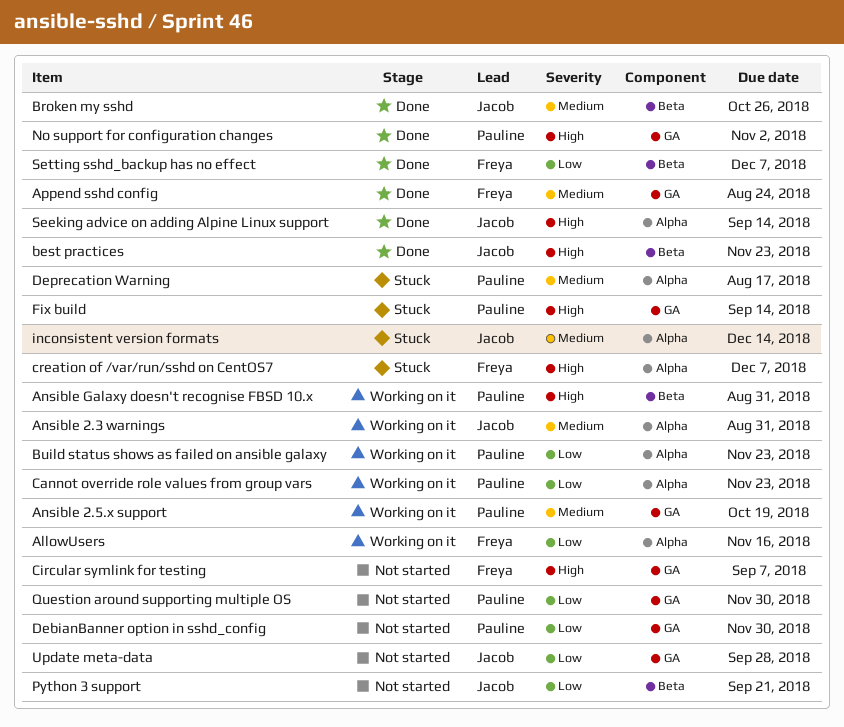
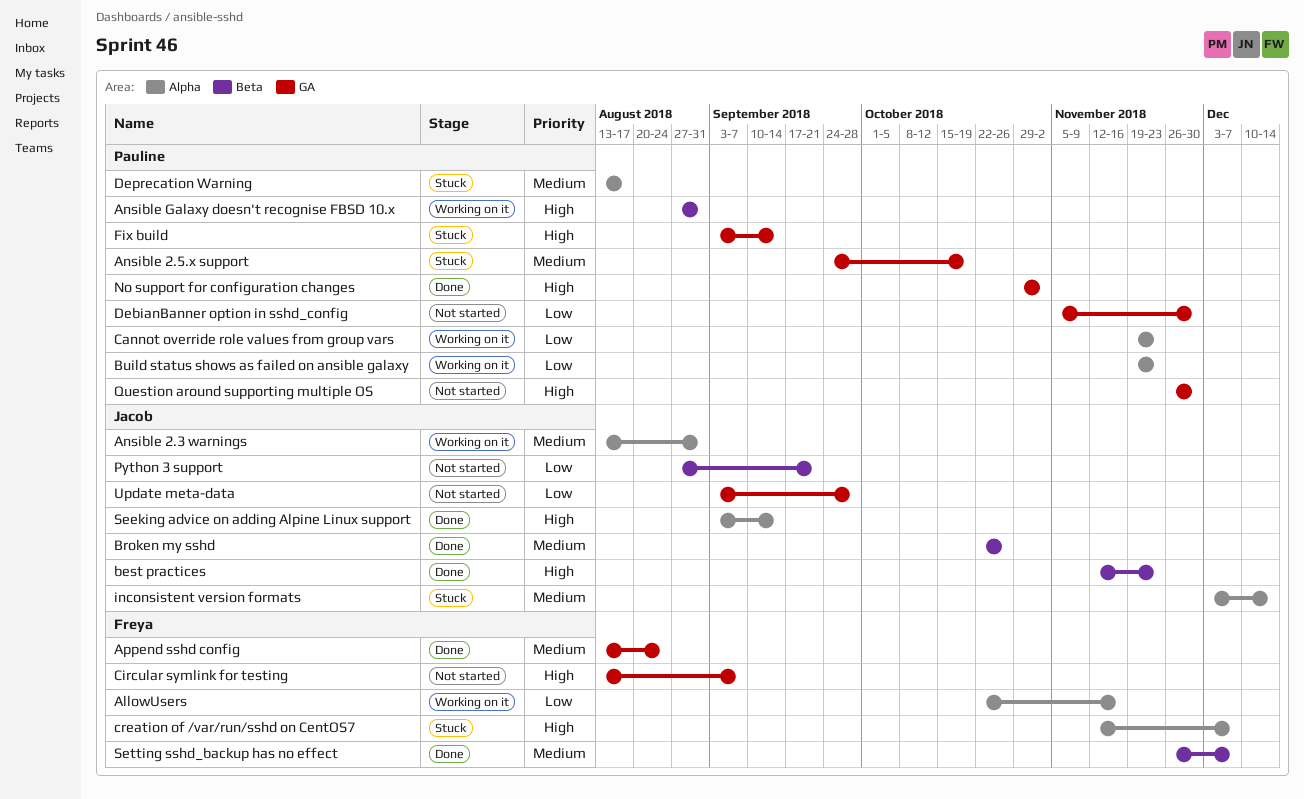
Ansible 2.5.x support, status: Working on it -> Stuck
Question around supporting multiple OS, priority: Low -> High
Setting sshd_backup has no effect, priority: Low -> Medium

